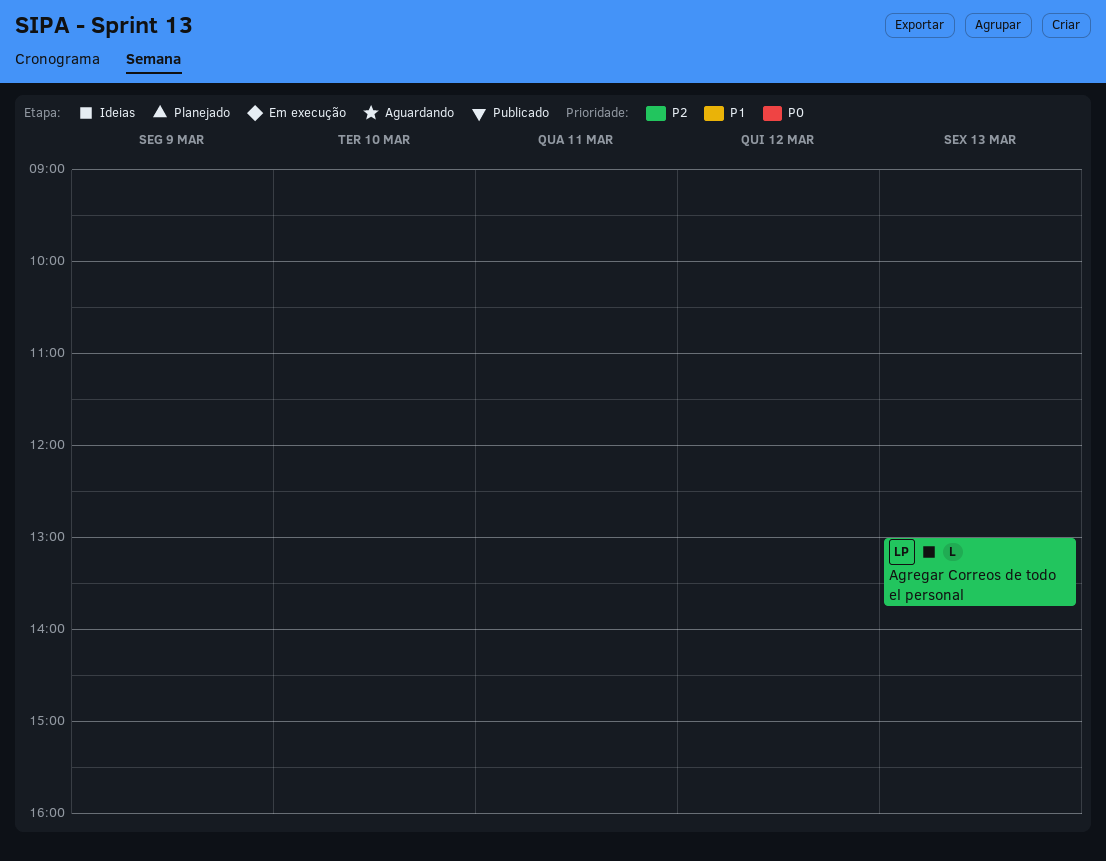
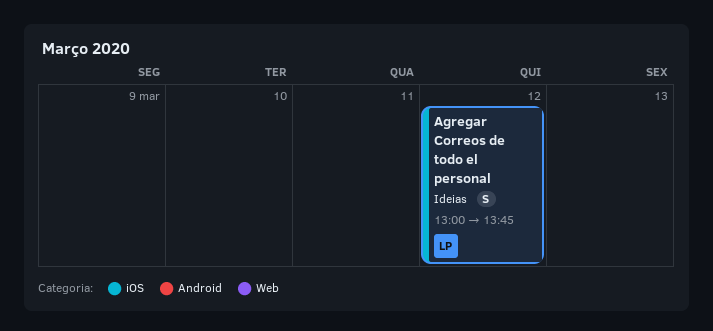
Agregar Correos de todo el personal, estimate: L -> S
Agregar Correos de todo el personal, day: Mar 13 -> Mar 12

